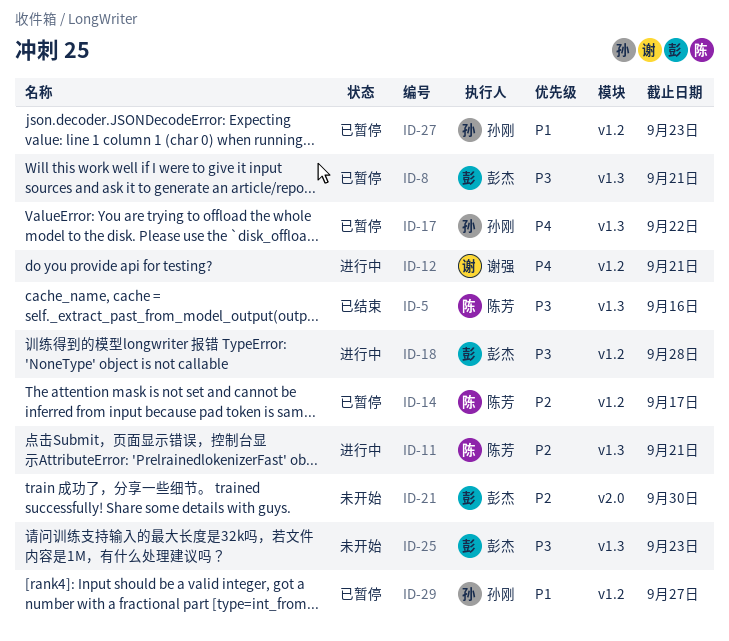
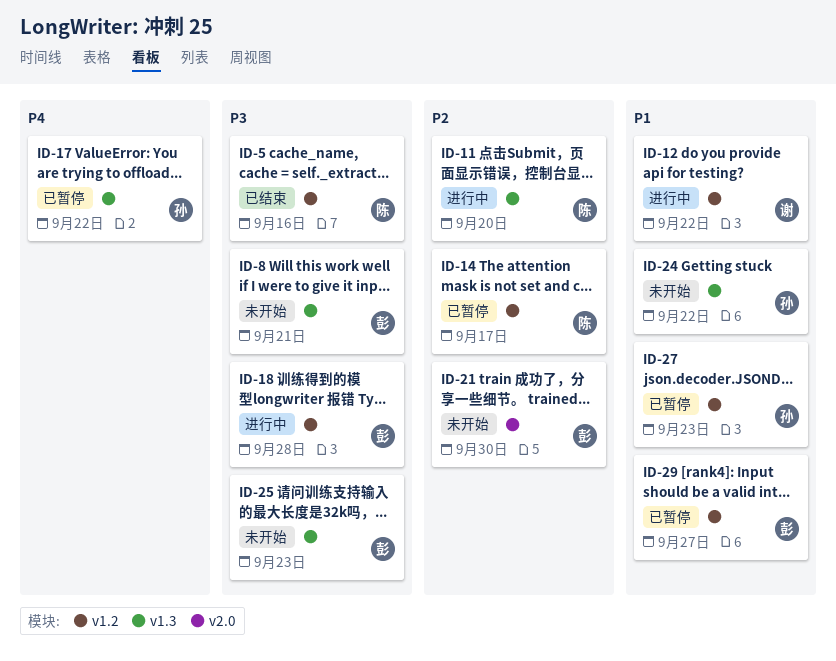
ID-5, label: v1.3 -> v1.2
ID-8, status: 已暂停 -> 未开始
ID-11, due: Sep 21 -> Sep 20
ID-12, priority: P4 -> P1
ID-12, due: Sep 21 -> Sep 22
ID-24: none -> present
ID-29, owner: 孙刚 -> 彭杰

